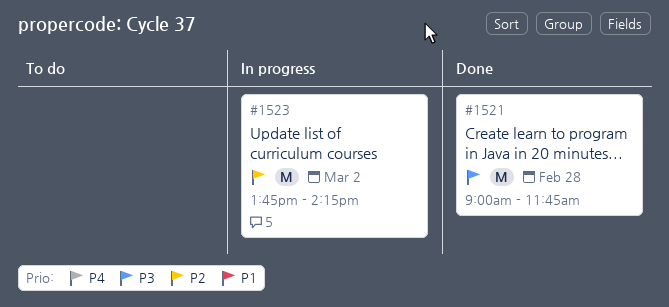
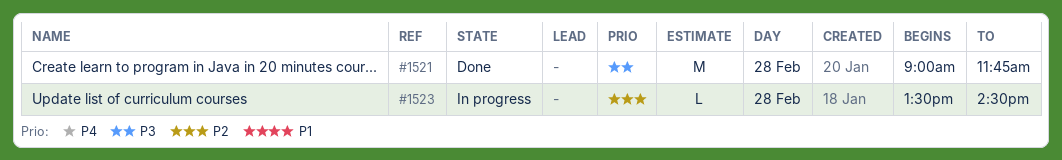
#1523, estimate: M -> L
#1523, day: Mar 2 -> Feb 28
#1523, begins: 13:45 -> 13:30
#1523, ends: 14:15 -> 14:30

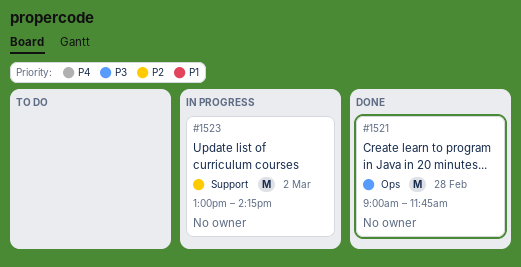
#1523, estimate: L -> M
#1523, day: Feb 28 -> Mar 2
#1523, begins: 13:30 -> 13:00
#1523, ends: 14:30 -> 14:15

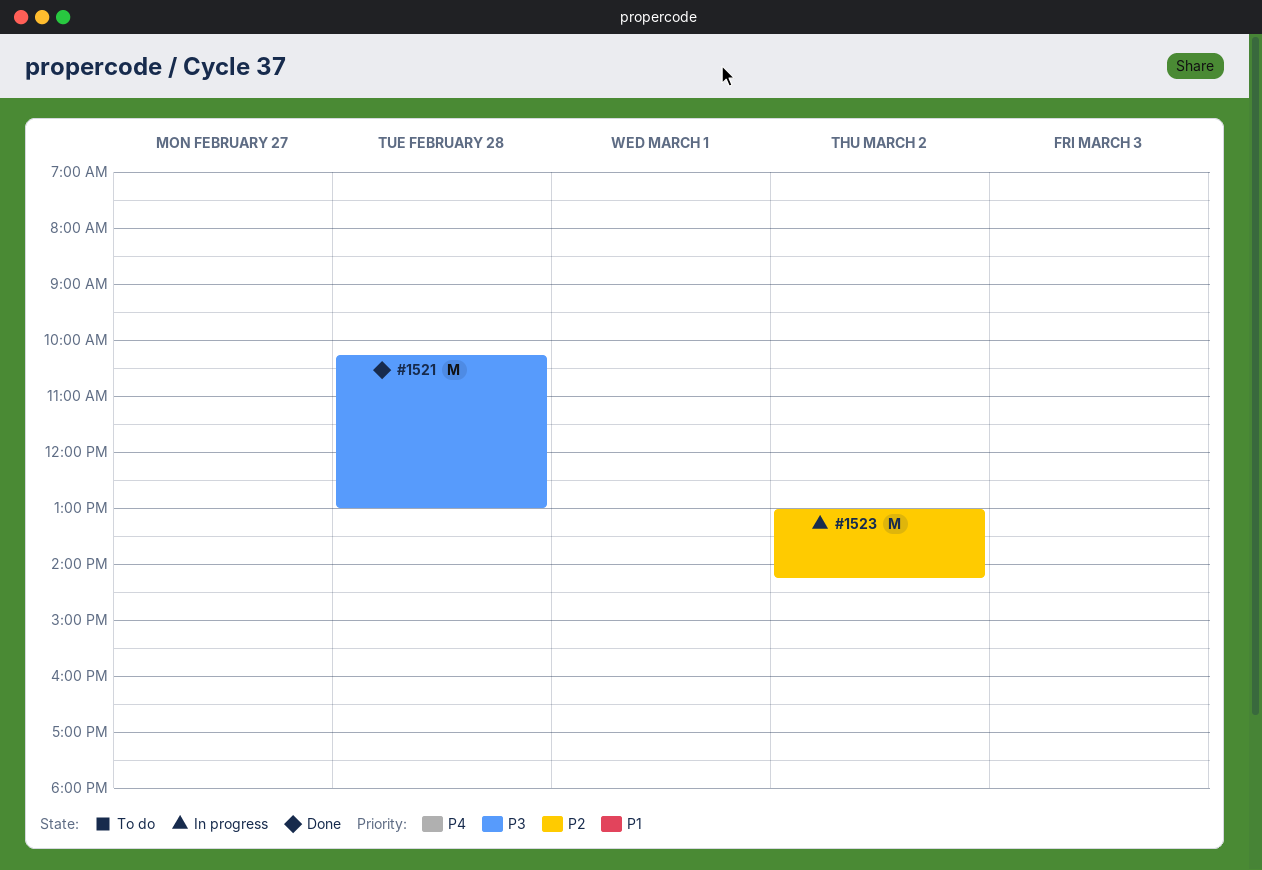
#1521, begins: 09:00 -> 10:15
#1521, ends: 11:45 -> 13:00

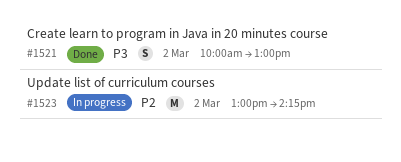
#1521, estimate: M -> S
#1521, day: Feb 28 -> Mar 2
#1521, begins: 10:15 -> 10:00

